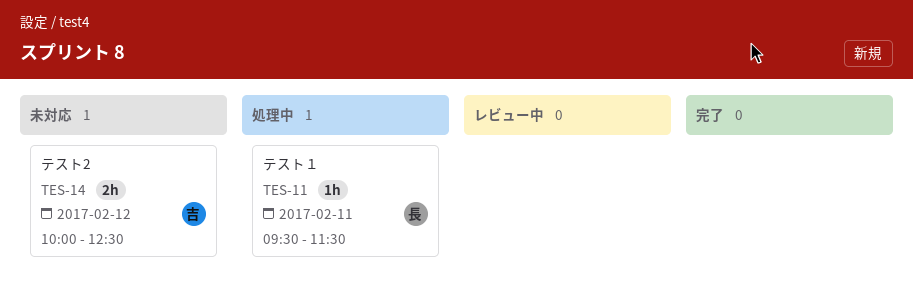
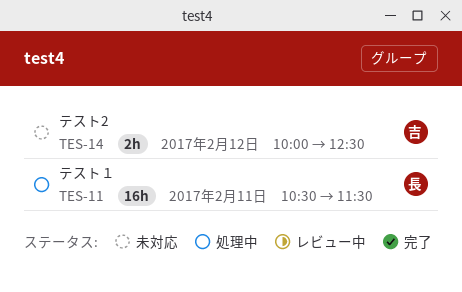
TES-11, estimate: 1h -> 16h
TES-11, begins: 09:30 -> 10:30

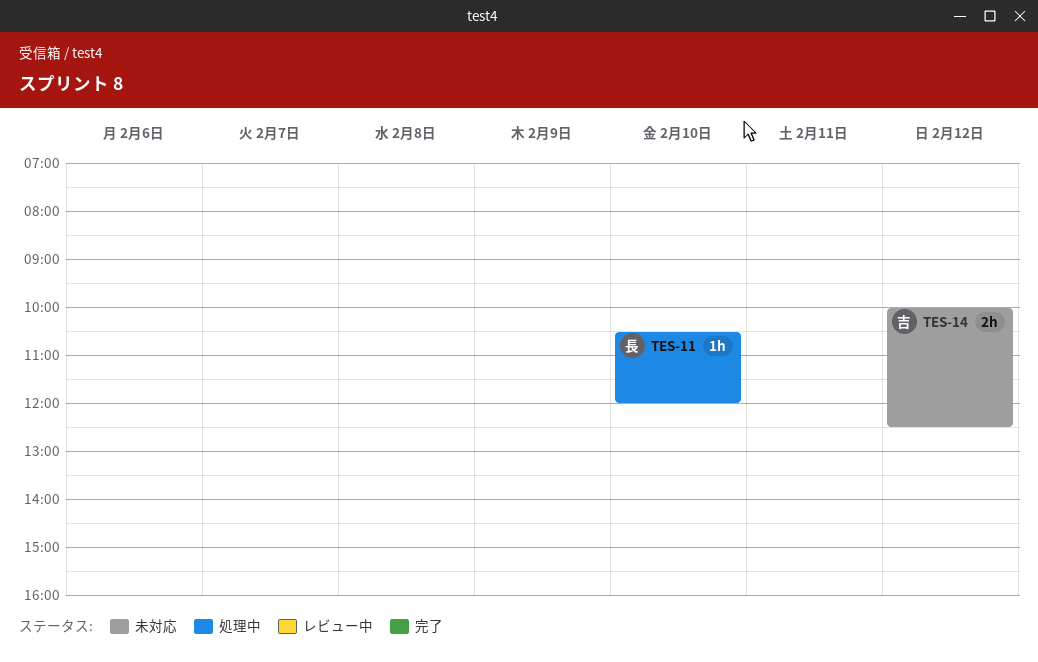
TES-11, estimate: 16h -> 1h
TES-11, day: Feb 11 -> Feb 10
TES-11, ends: 11:30 -> 12:00

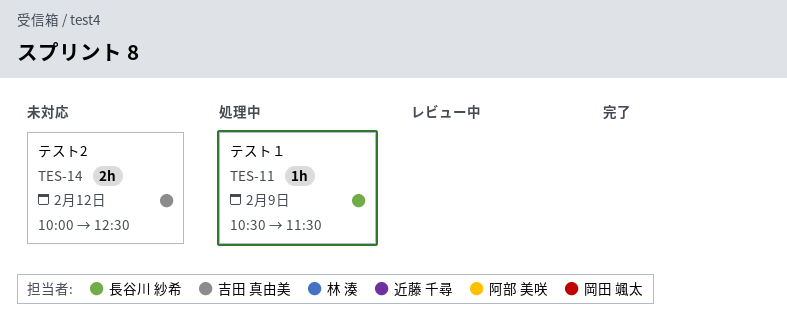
TES-11, day: Feb 10 -> Feb 9
TES-11, ends: 12:00 -> 11:30

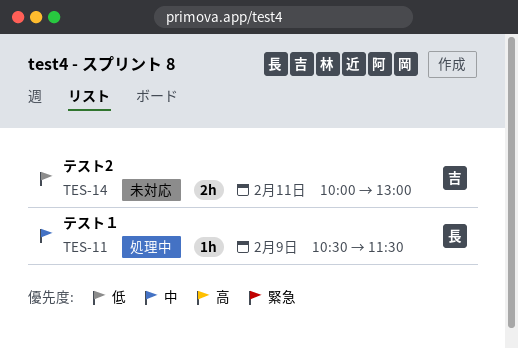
TES-14, day: Feb 12 -> Feb 11
TES-14, ends: 12:30 -> 13:00

